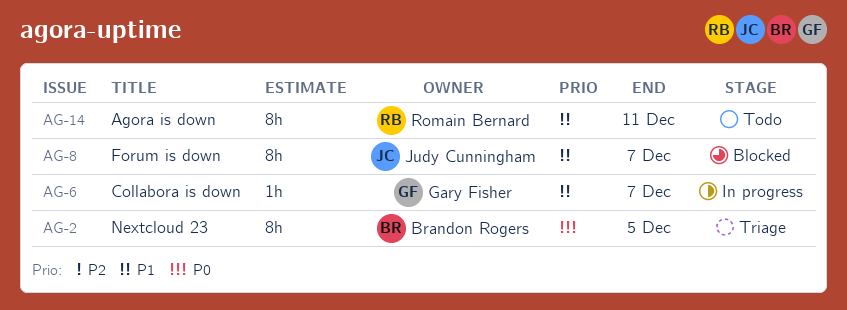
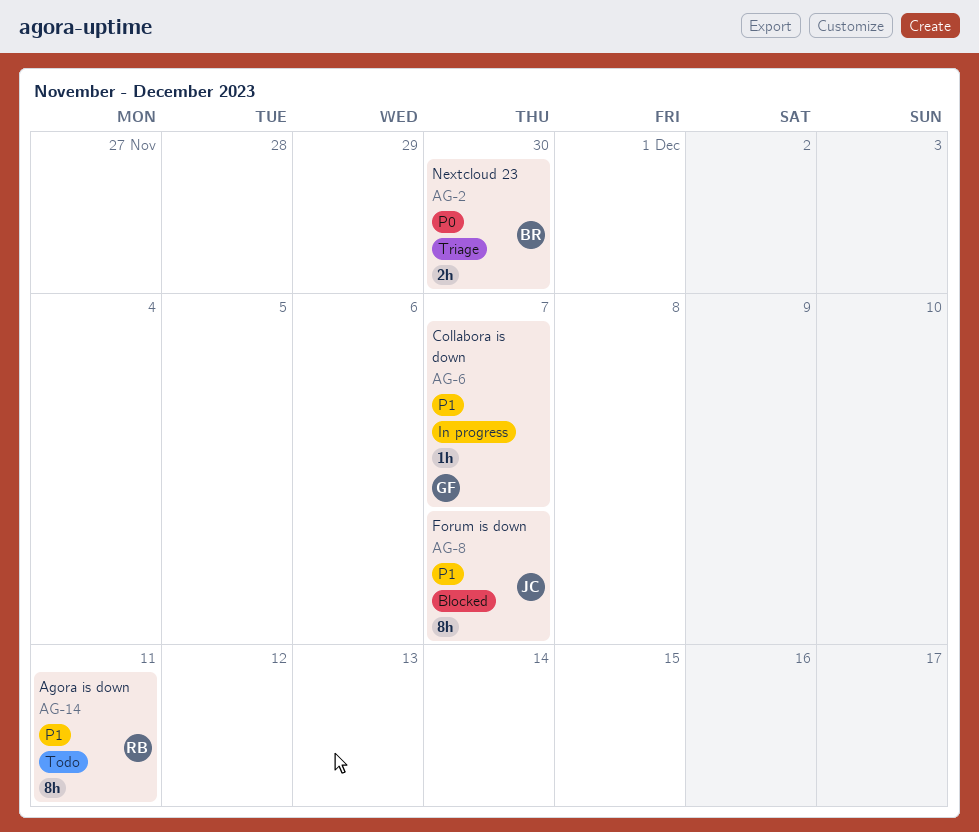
AG-2, estimate: 8h -> 2h
AG-2, due: Dec 5 -> Nov 30

